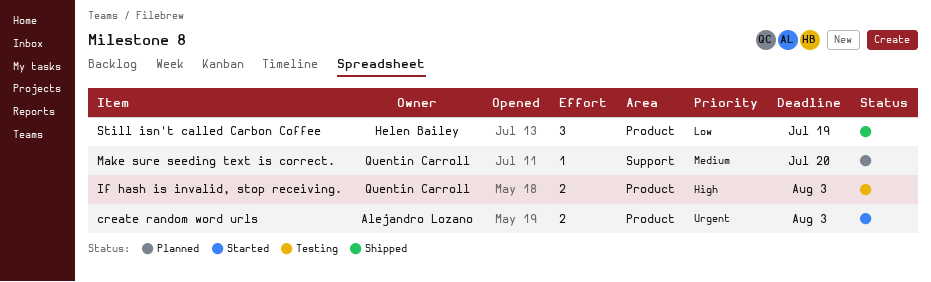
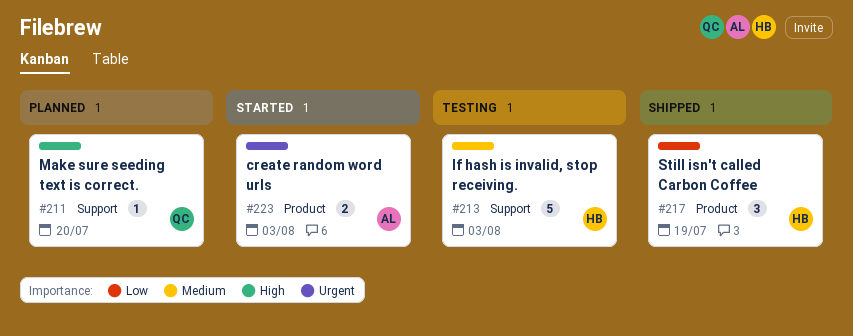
If hash is invalid, stop receiving., owner: Quentin Carroll -> Helen Bailey
If hash is invalid, stop receiving., priority: High -> Medium
If hash is invalid, stop receiving., label: Product -> Support
If hash is invalid, stop receiving., estimate: 2 -> 5
Make sure seeding text is correct., priority: Medium -> High

